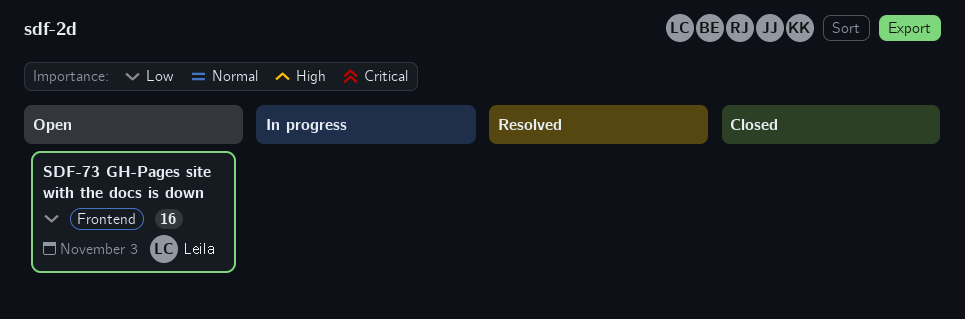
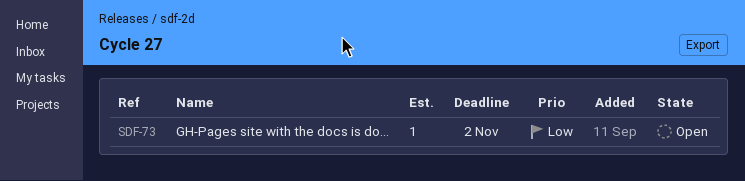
SDF-73, estimate: 16 -> 1
SDF-73, due: Nov 3 -> Nov 2

